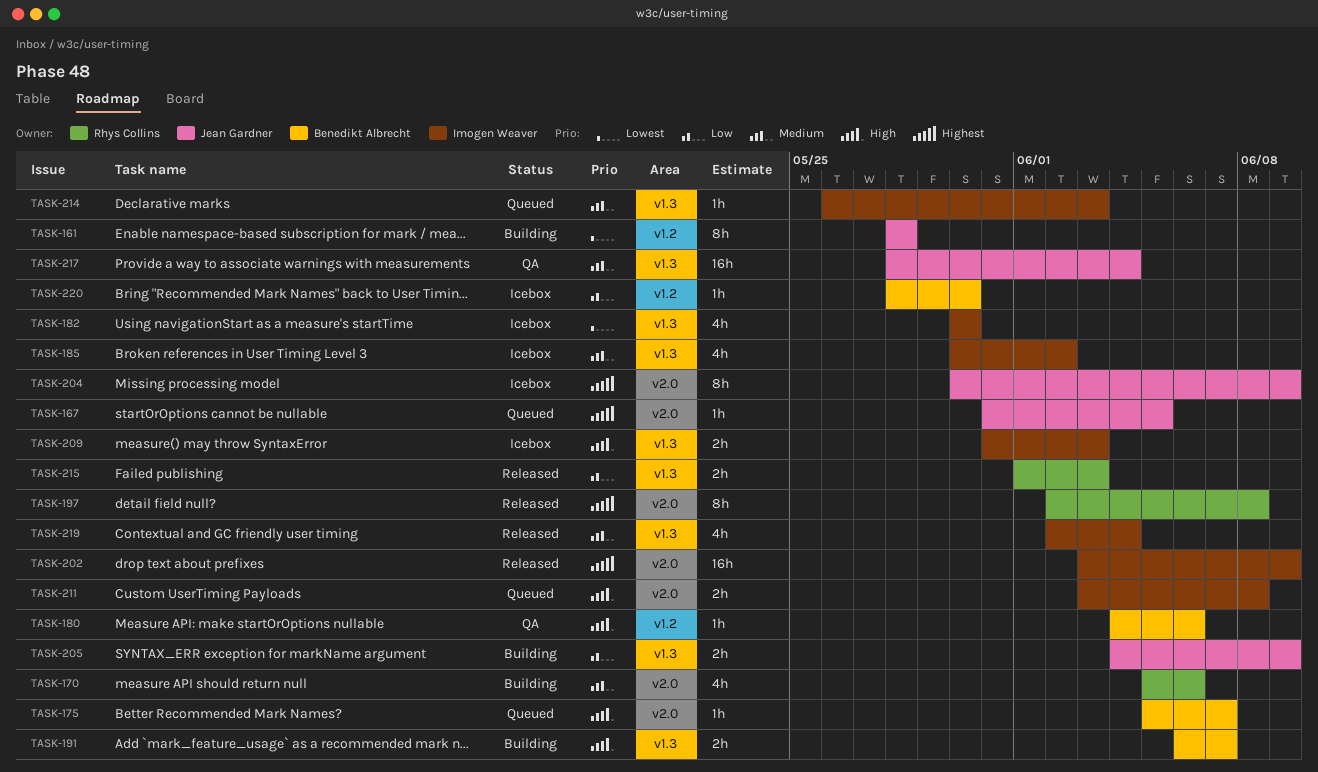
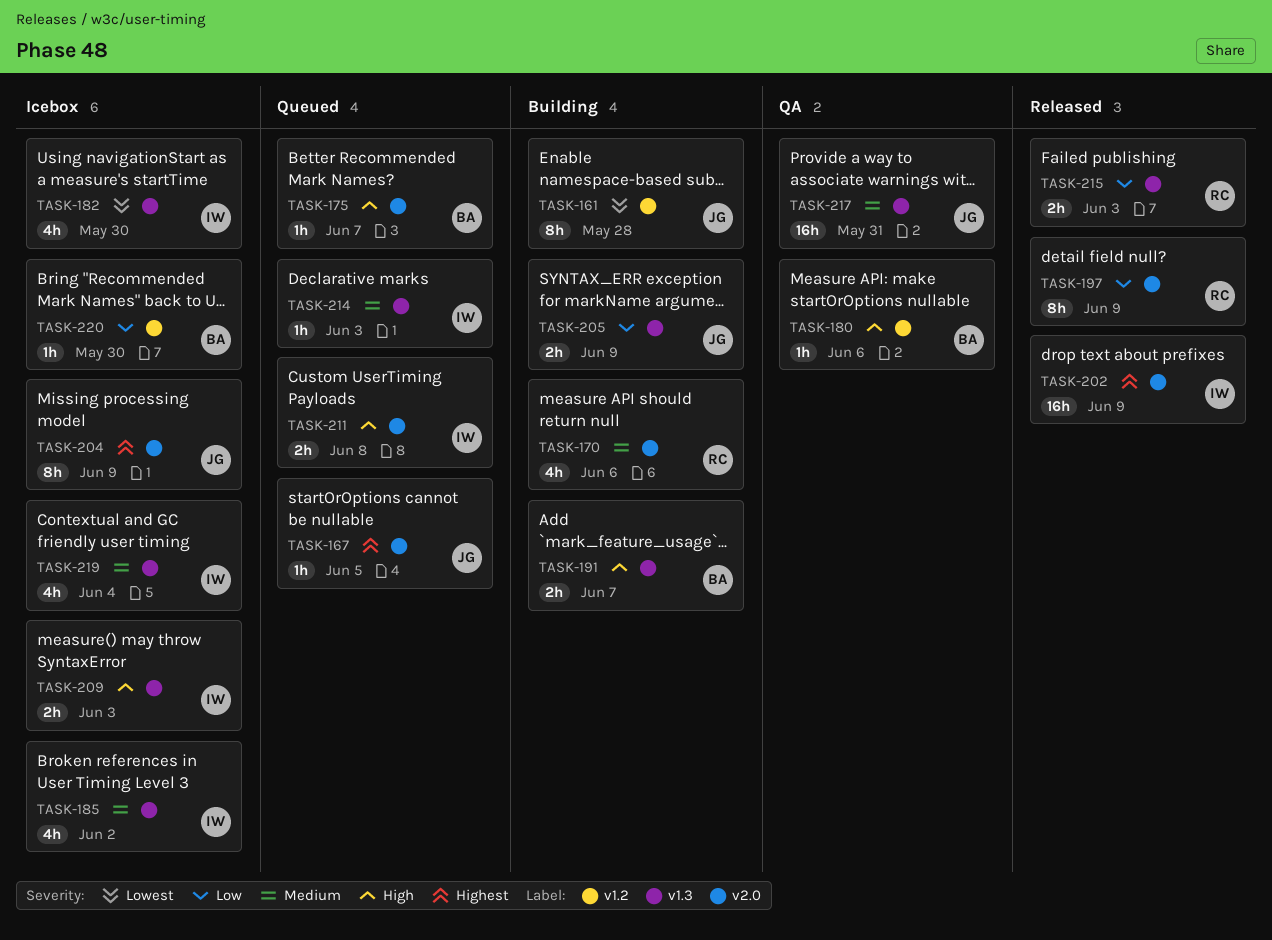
TASK-197, priority: Highest -> Low
TASK-197, due: Jun 8 -> Jun 9
TASK-217, due: Jun 4 -> May 31
TASK-219, status: Released -> Icebox

